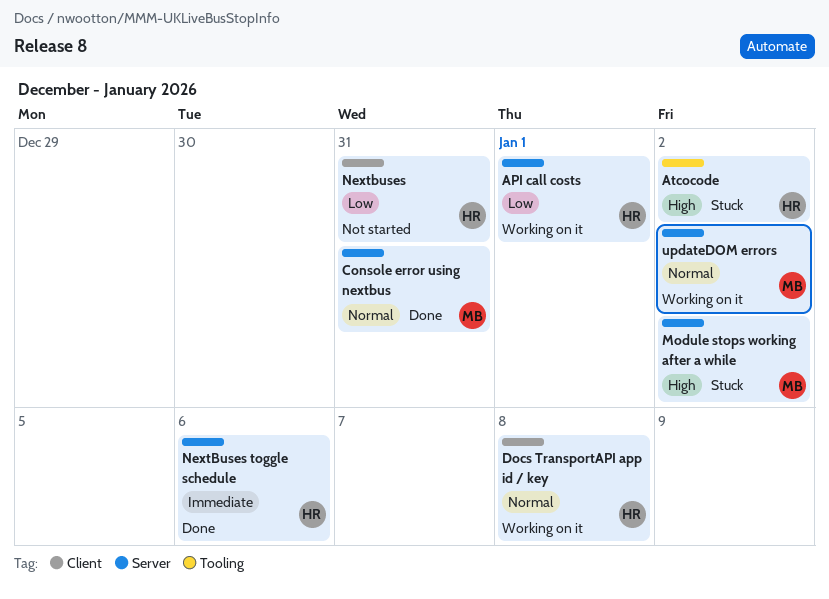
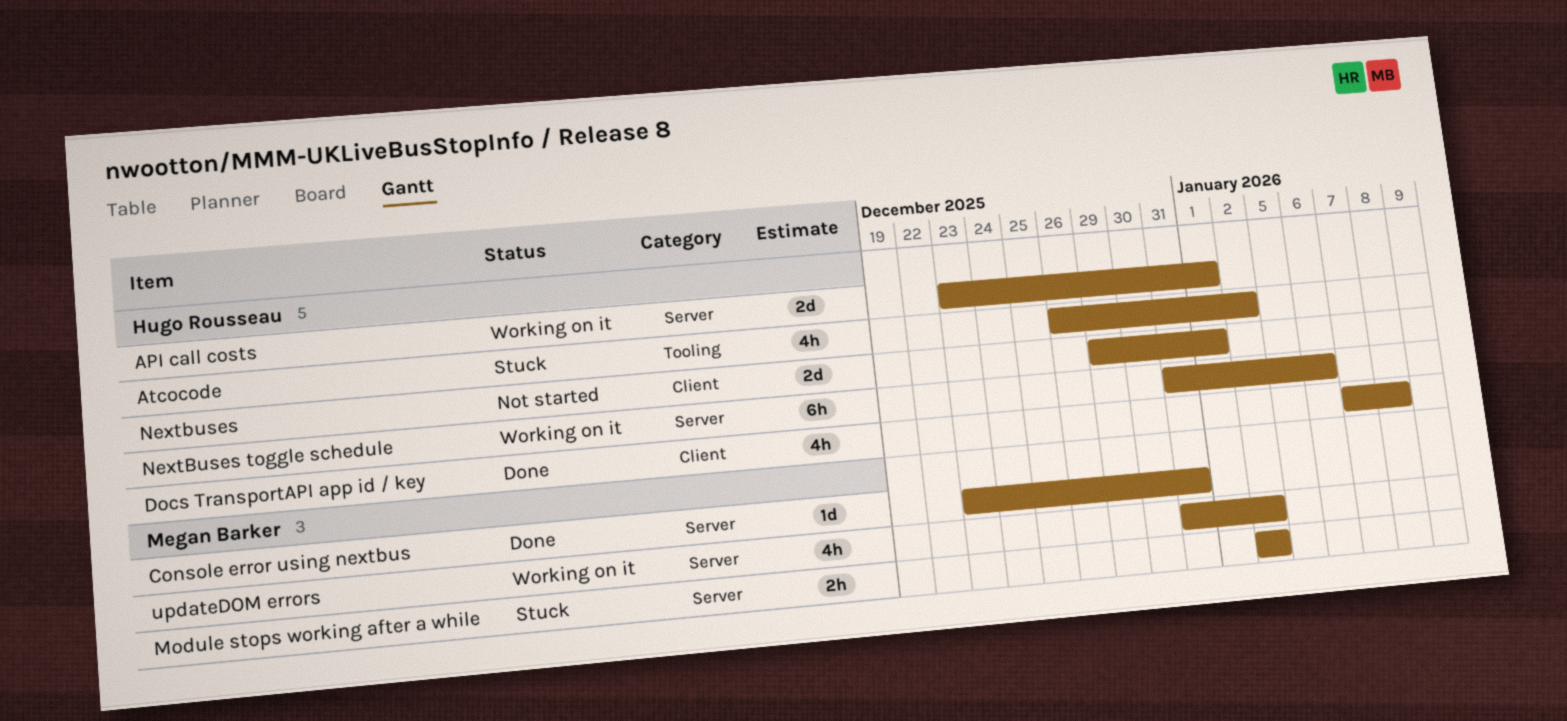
Docs TransportAPI app id / key, status: Working on it -> Done
Nextbuses, due: Dec 31 -> Jan 1
NextBuses toggle schedule, status: Done -> Working on it

